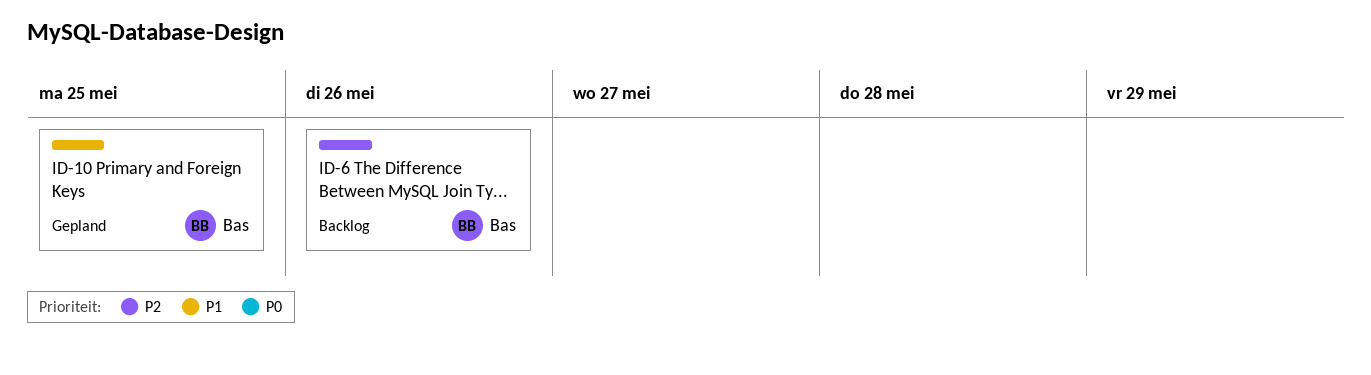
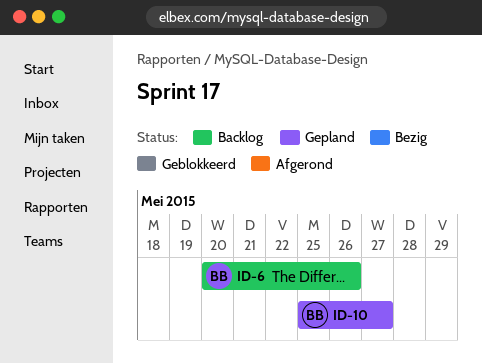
ID-10, due: May 25 -> May 27

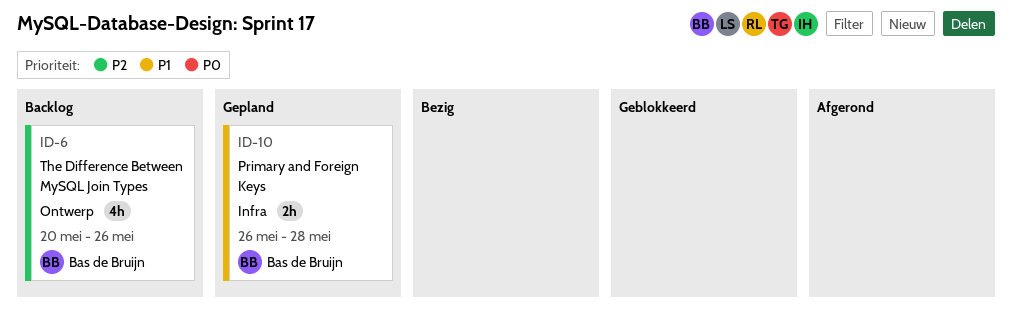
ID-10, start: May 25 -> May 26
ID-10, due: May 27 -> May 28

